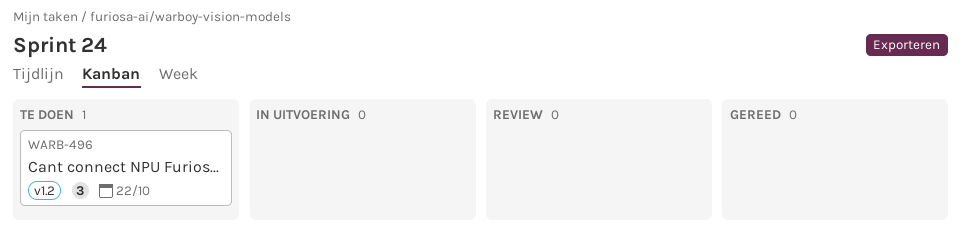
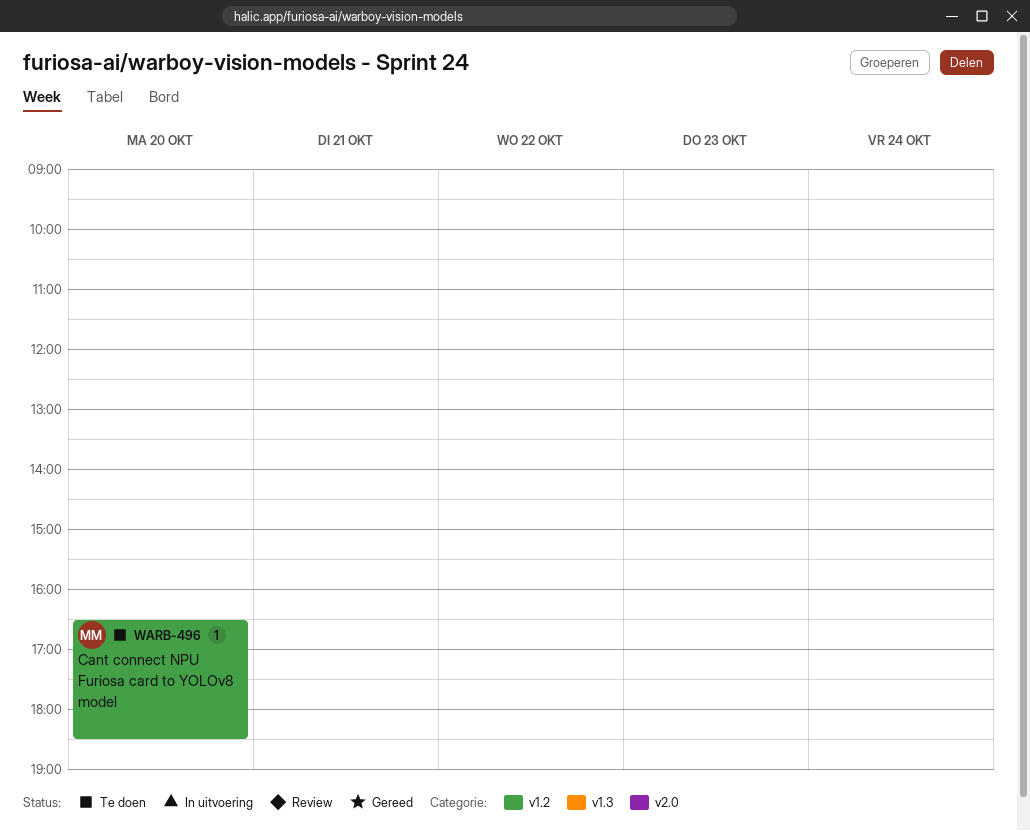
WARB-496, estimate: 3 -> 1
WARB-496, day: Oct 22 -> Oct 20

